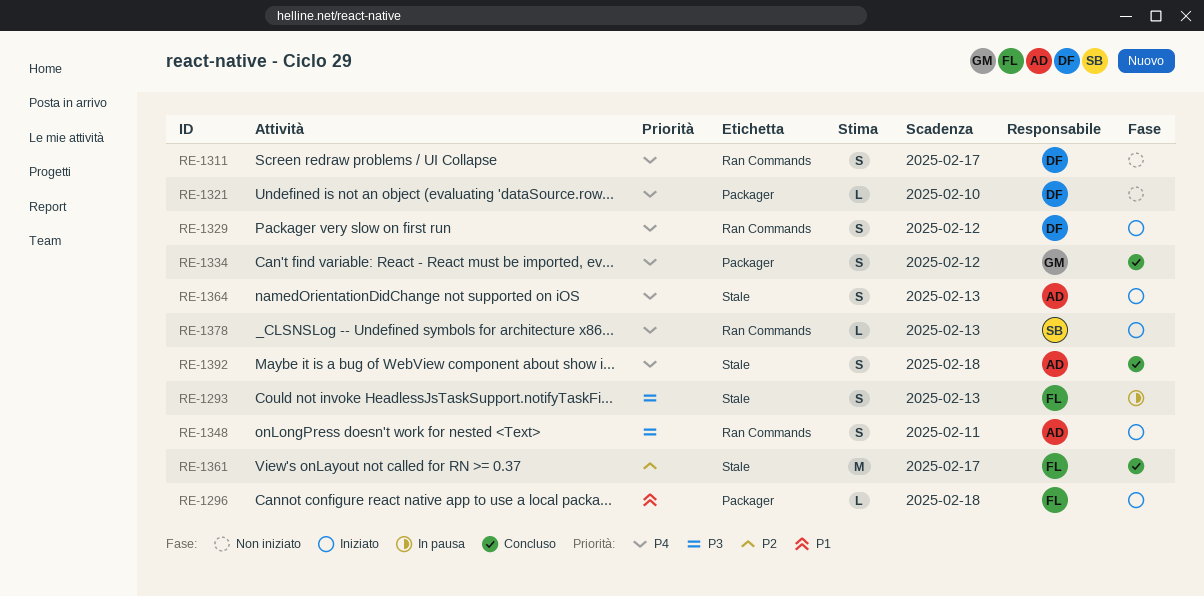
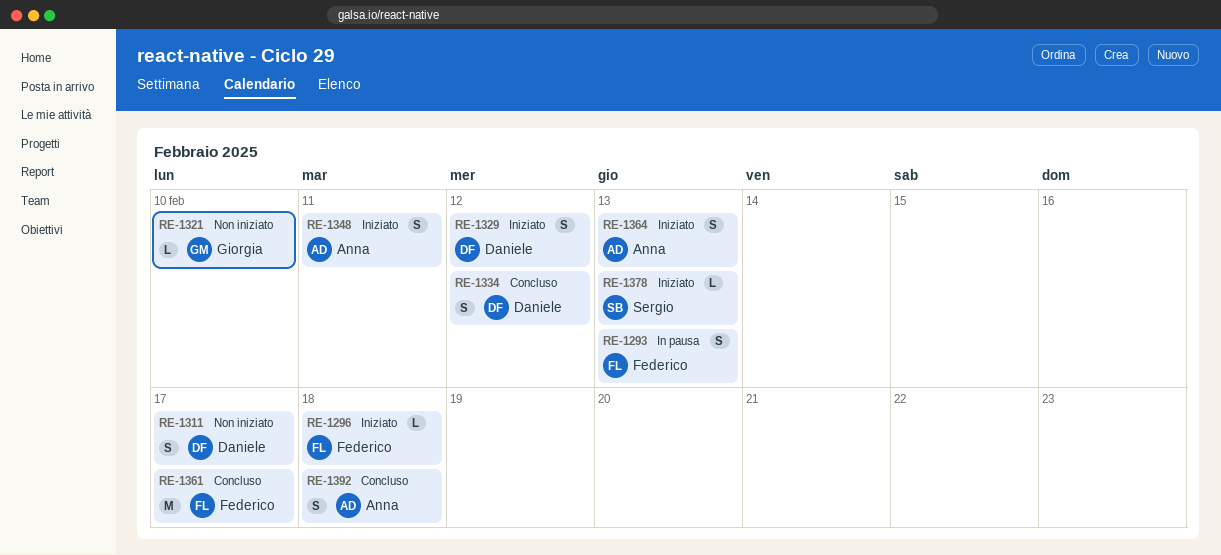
RE-1321, owner: Daniele -> Giorgia
RE-1334, owner: Giorgia -> Daniele

